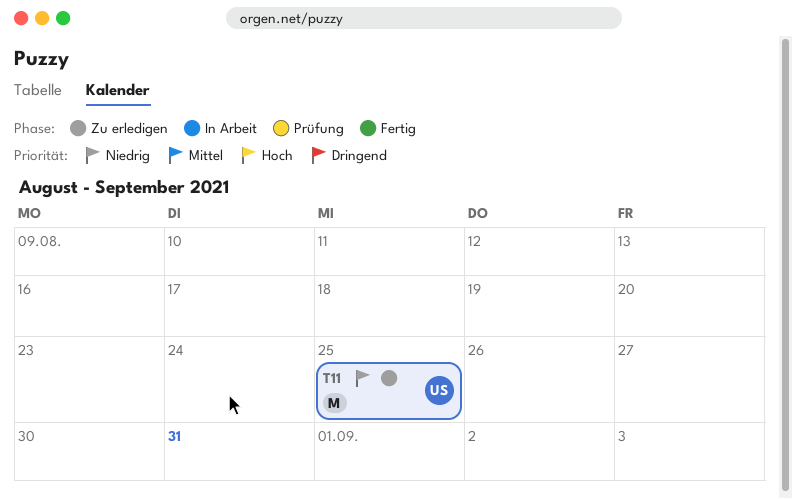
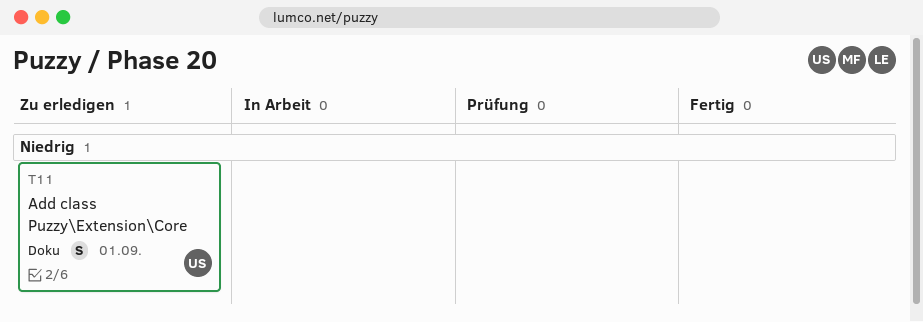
T11, estimate: M -> S
T11, due: Aug 25 -> Sep 1

